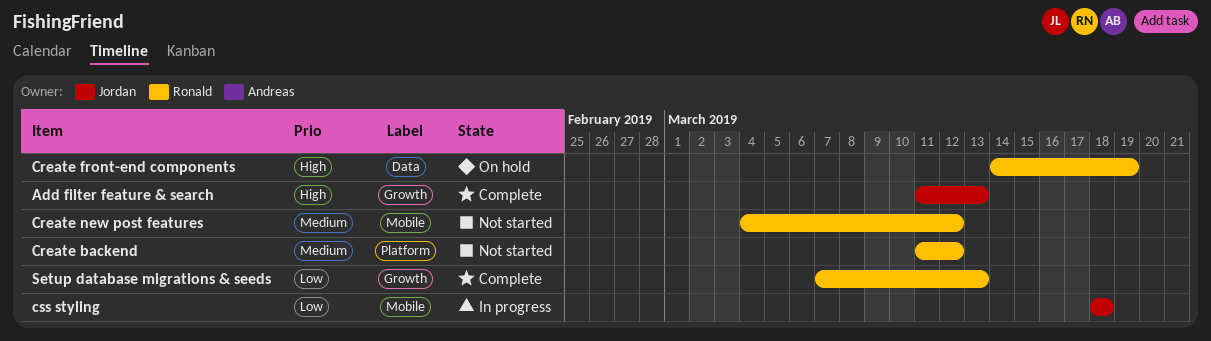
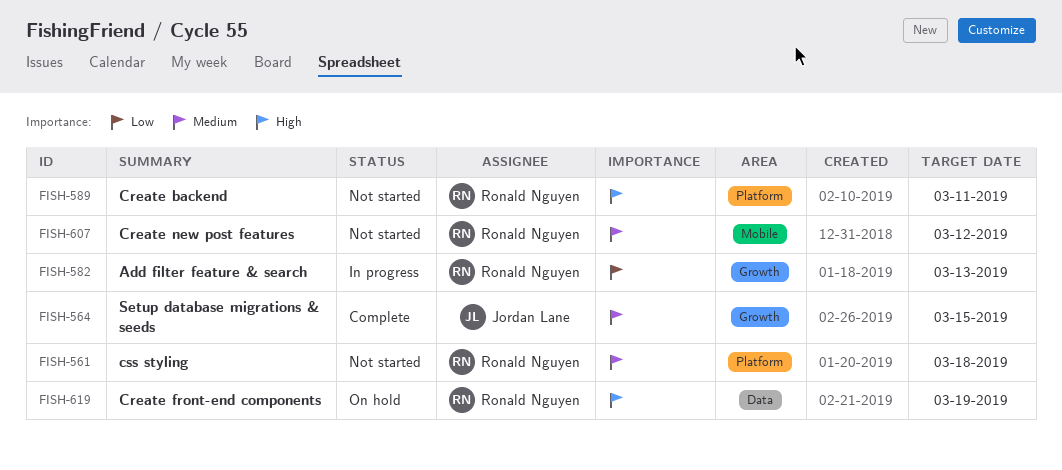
Add filter feature & search, status: Complete -> In progress
Add filter feature & search, owner: Jordan Lane -> Ronald Nguyen
Add filter feature & search, priority: High -> Low
Create backend, priority: Medium -> High
Create backend, due: Mar 12 -> Mar 11
css styling, status: In progress -> Not started
css styling, owner: Jordan Lane -> Ronald Nguyen
css styling, priority: Low -> Medium
css styling, label: Mobile -> Platform
Setup database migrations & seeds, owner: Ronald Nguyen -> Jordan Lane
Setup database migrations & seeds, priority: Low -> Medium
Setup database migrations & seeds, due: Mar 13 -> Mar 15

